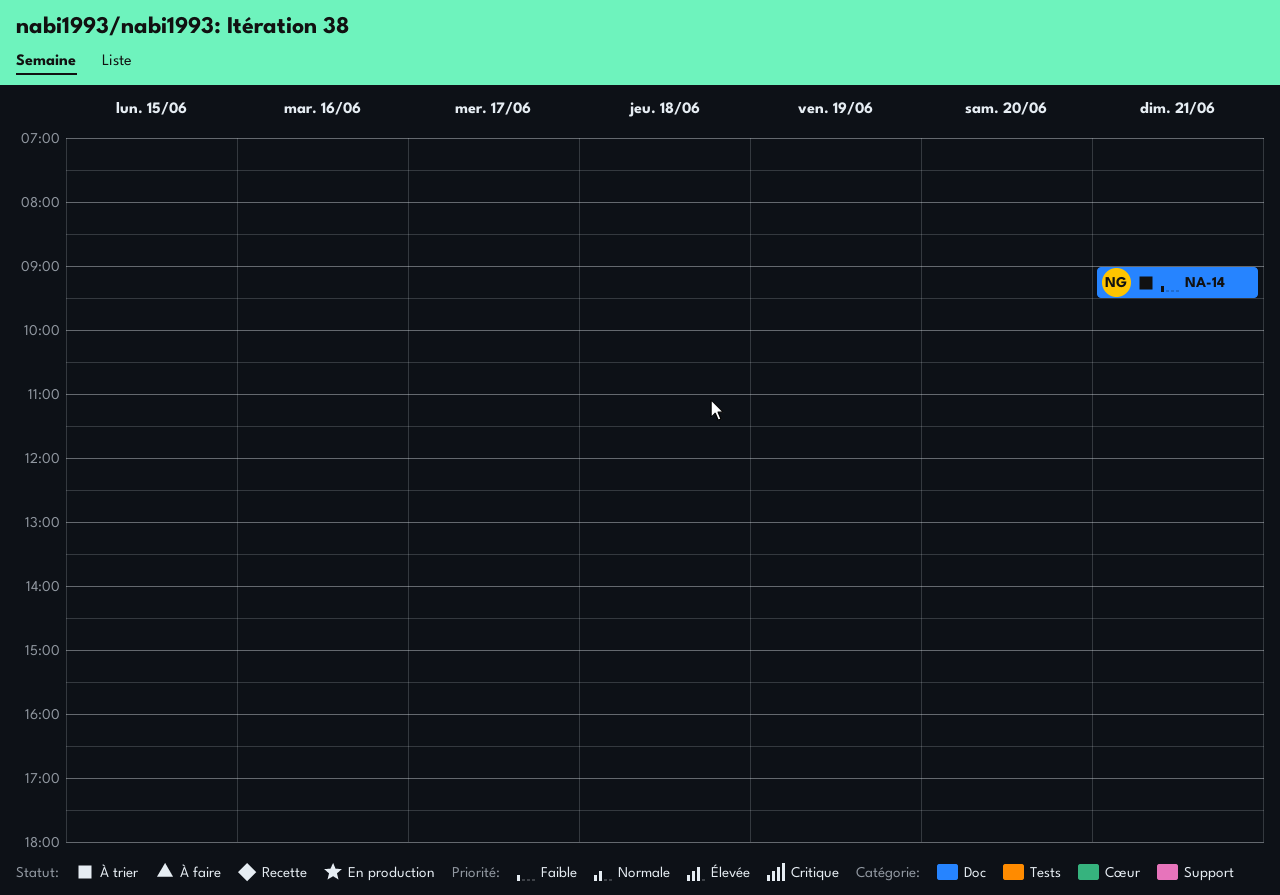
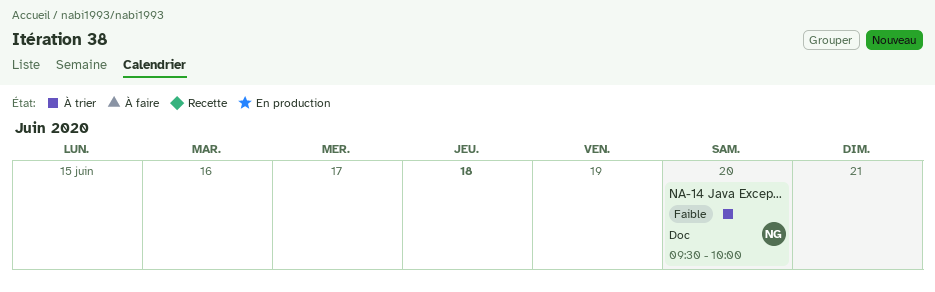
NA-14, day: Jun 21 -> Jun 20
NA-14, begins: 09:00 -> 09:30
NA-14, ends: 09:30 -> 10:00

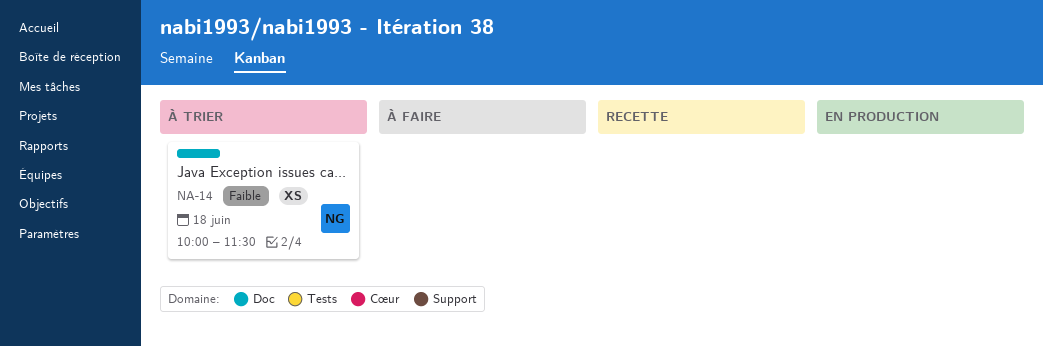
NA-14, day: Jun 20 -> Jun 18
NA-14, begins: 09:30 -> 10:00
NA-14, ends: 10:00 -> 11:30

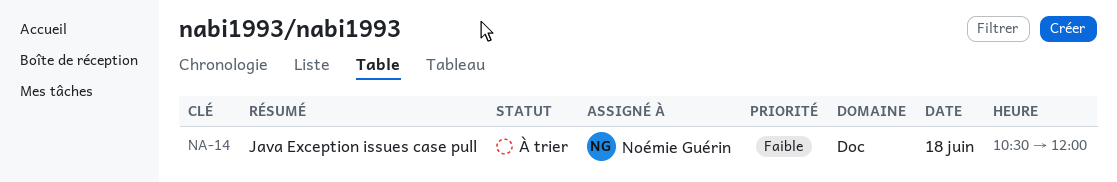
NA-14, begins: 10:00 -> 10:30
NA-14, ends: 11:30 -> 12:00

